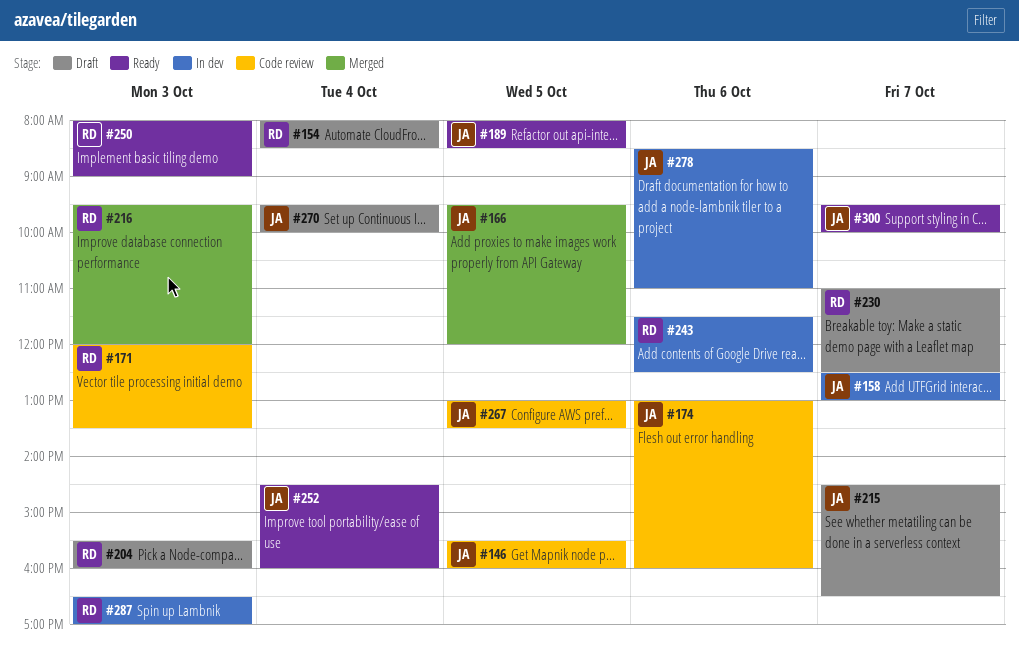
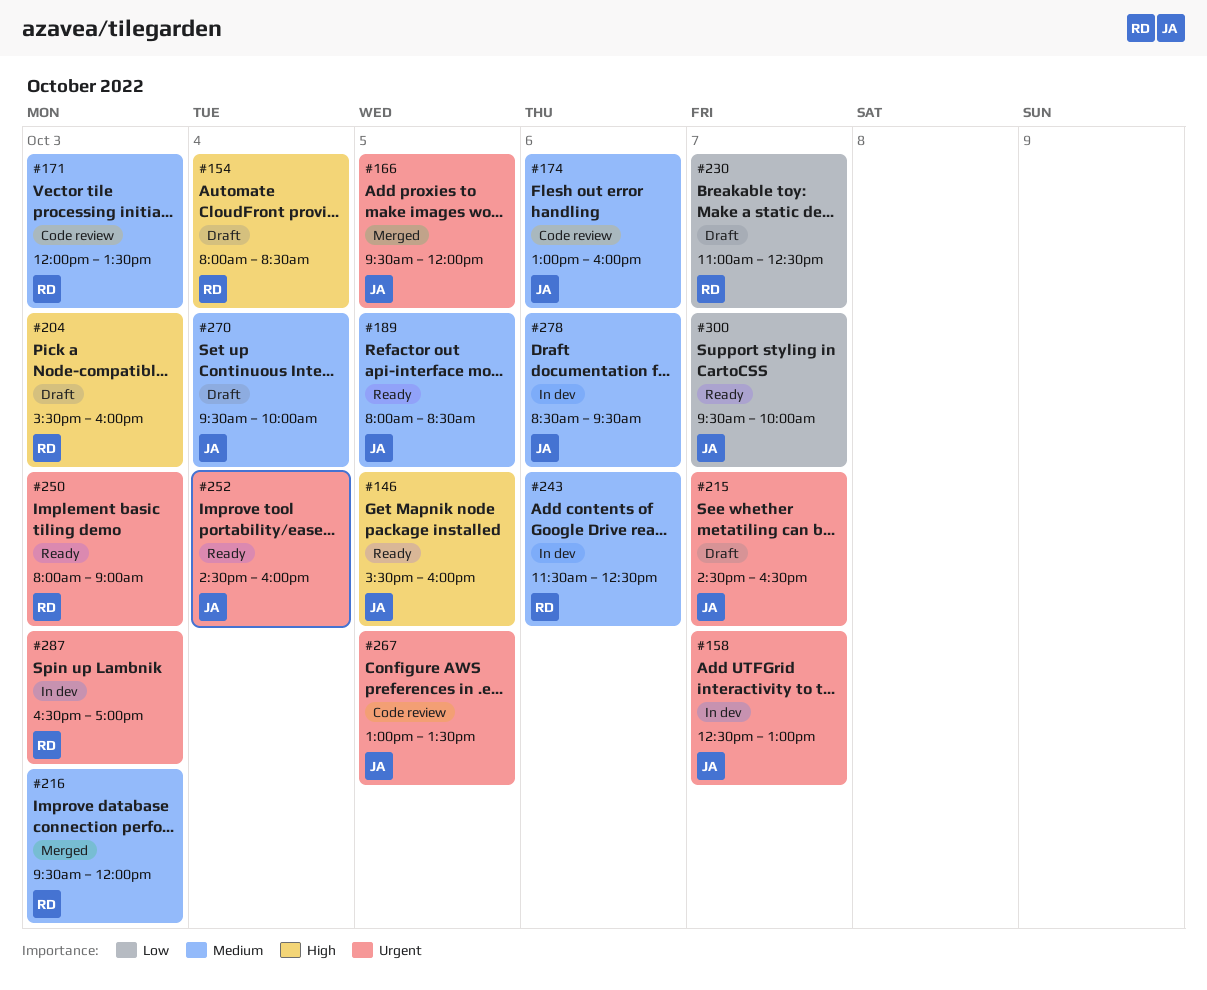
#146, status: Code review -> Ready
#278, ends: 11:00 -> 09:30

